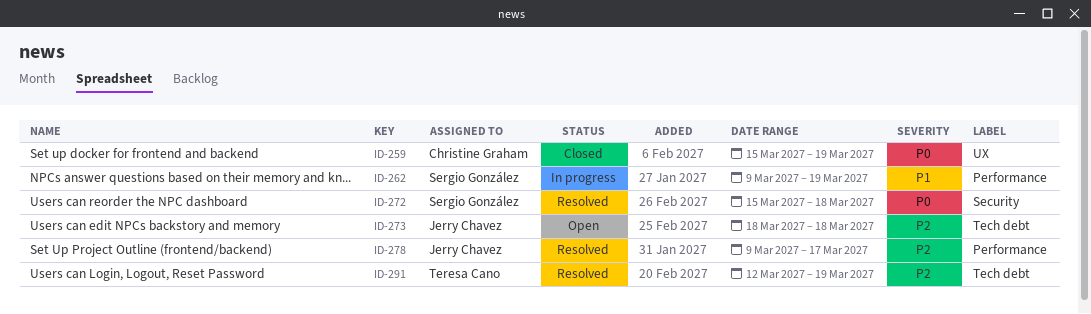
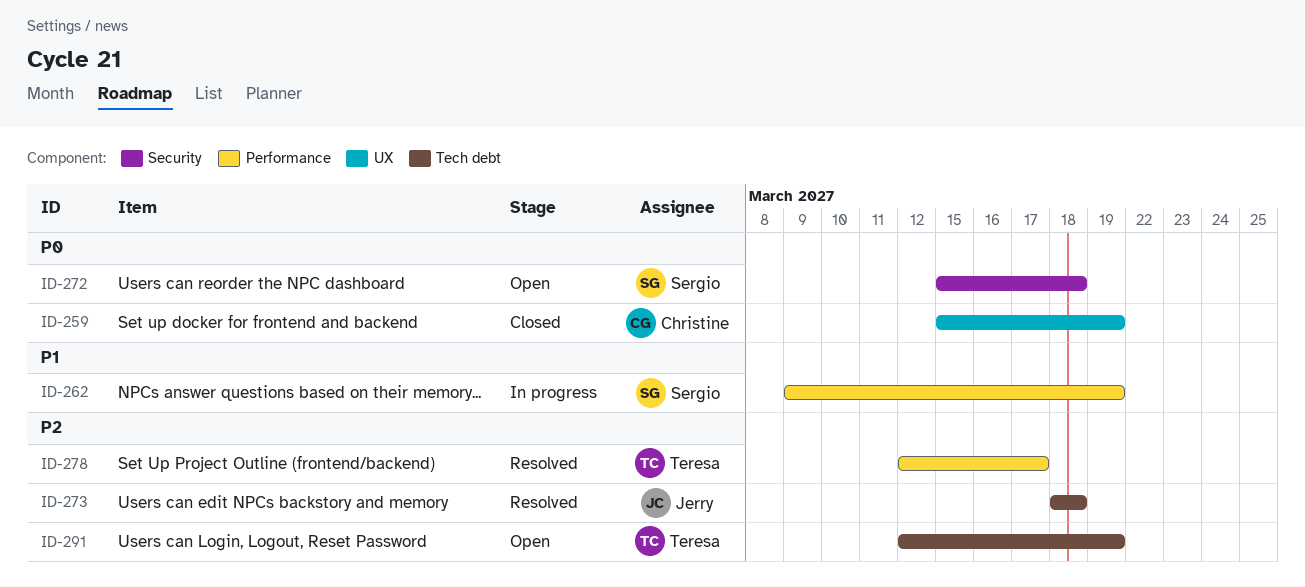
ID-272, status: Resolved -> Open
ID-273, status: Open -> Resolved
ID-278, owner: Jerry Chavez -> Teresa Cano
ID-278, start: Mar 9 -> Mar 12
ID-291, status: Resolved -> Open

